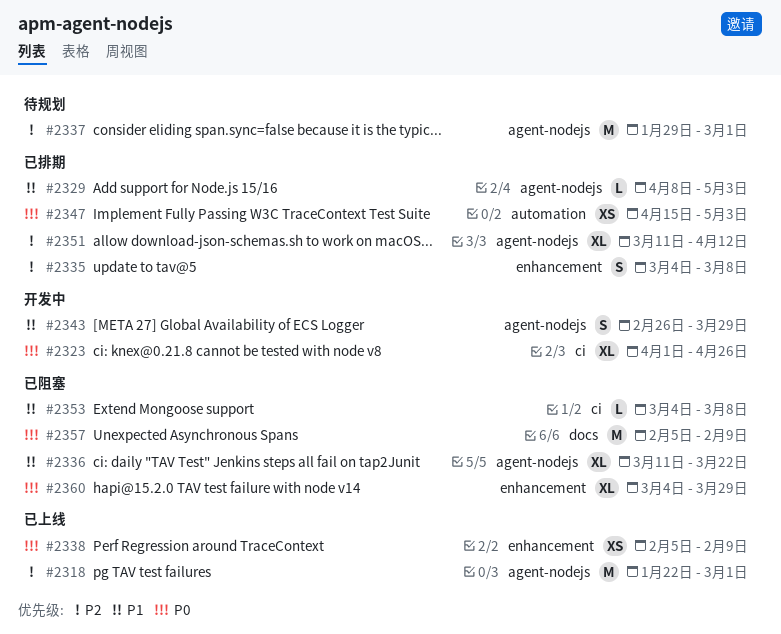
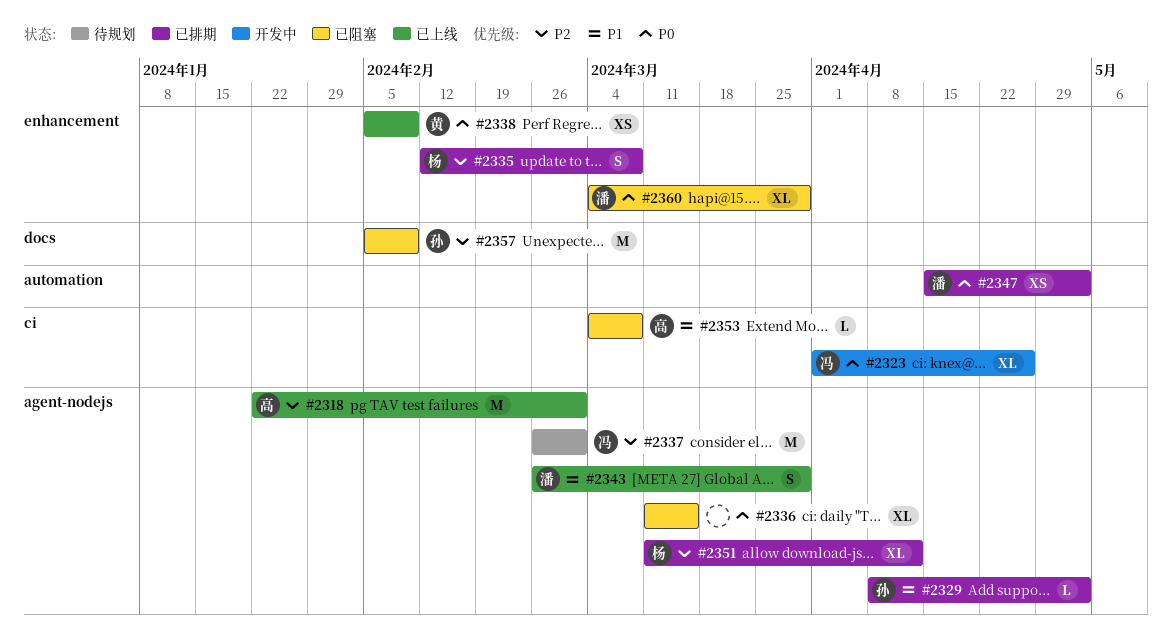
#2335, start: Mar 4 -> Feb 12
#2336, priority: P1 -> P0
#2336, due: Mar 22 -> Mar 15
#2337, start: Jan 29 -> Feb 26
#2343, status: 开发中 -> 已上线
#2357, priority: P0 -> P2

